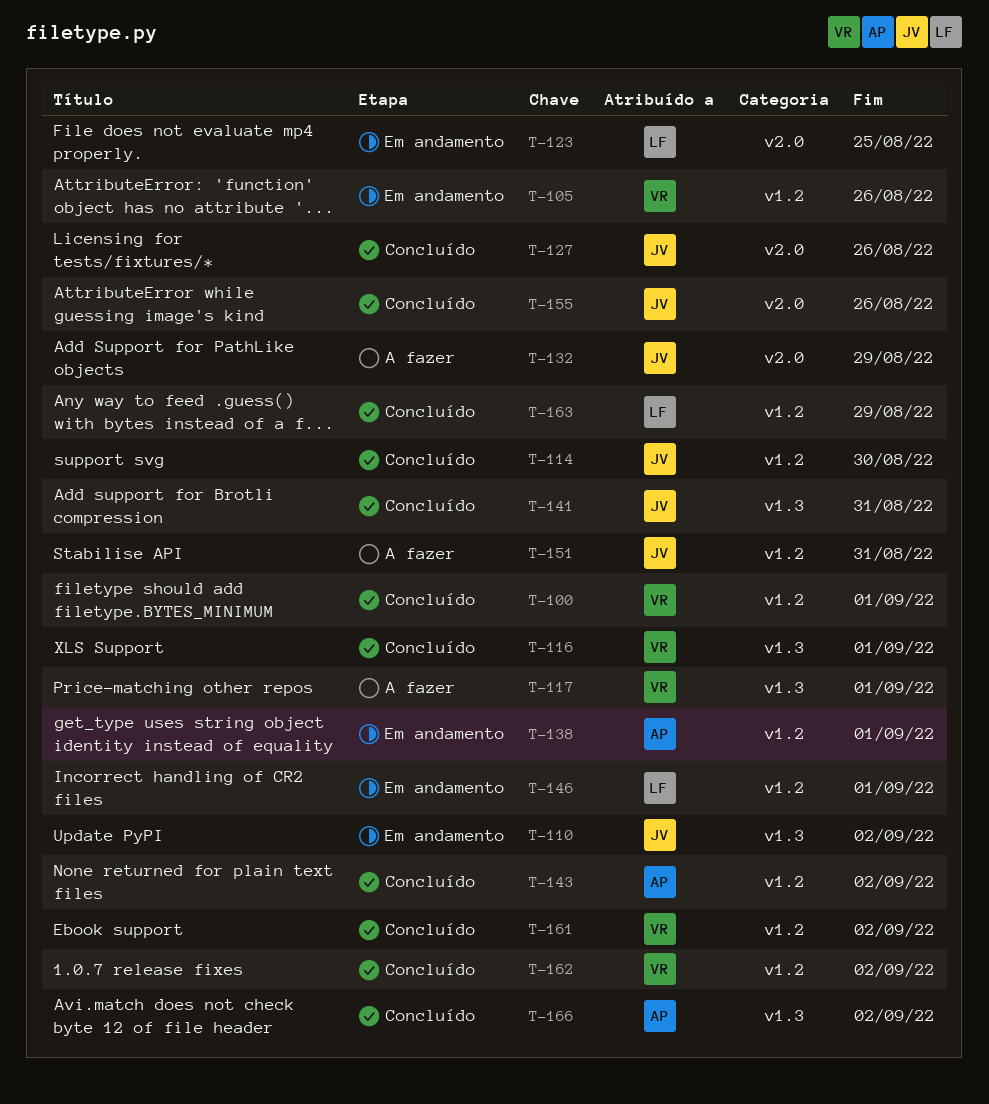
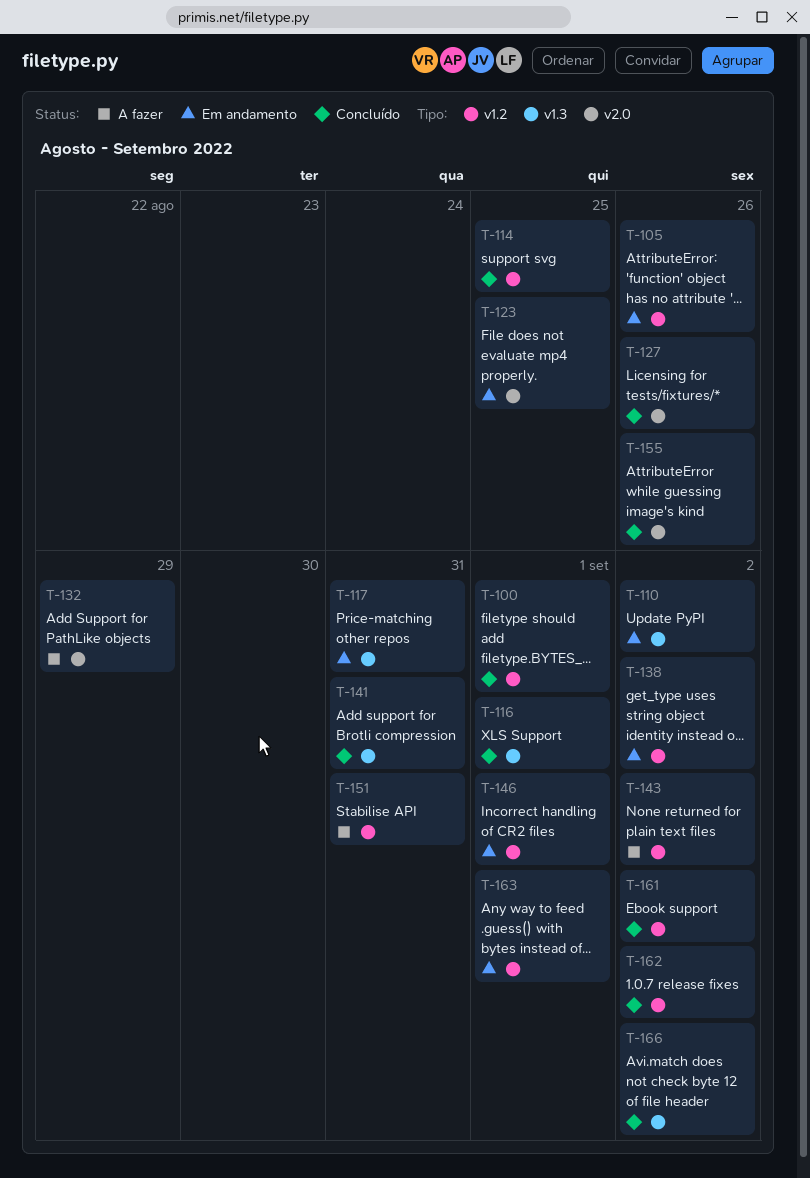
T-114, due: Aug 30 -> Aug 25
T-117, status: A fazer -> Em andamento
T-117, due: Sep 1 -> Aug 31
T-138, due: Sep 1 -> Sep 2
T-143, status: Concluído -> A fazer
T-163, status: Concluído -> Em andamento
T-163, due: Aug 29 -> Sep 1

